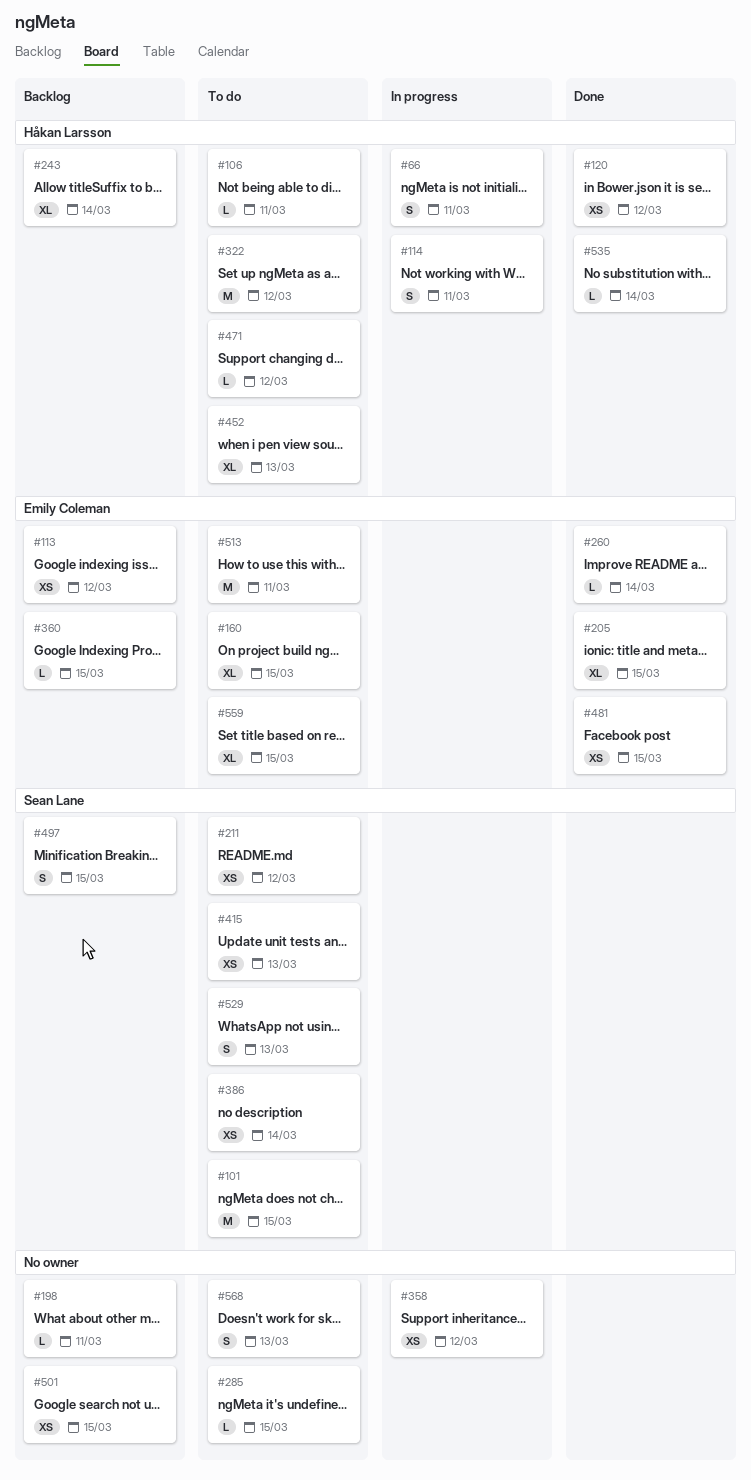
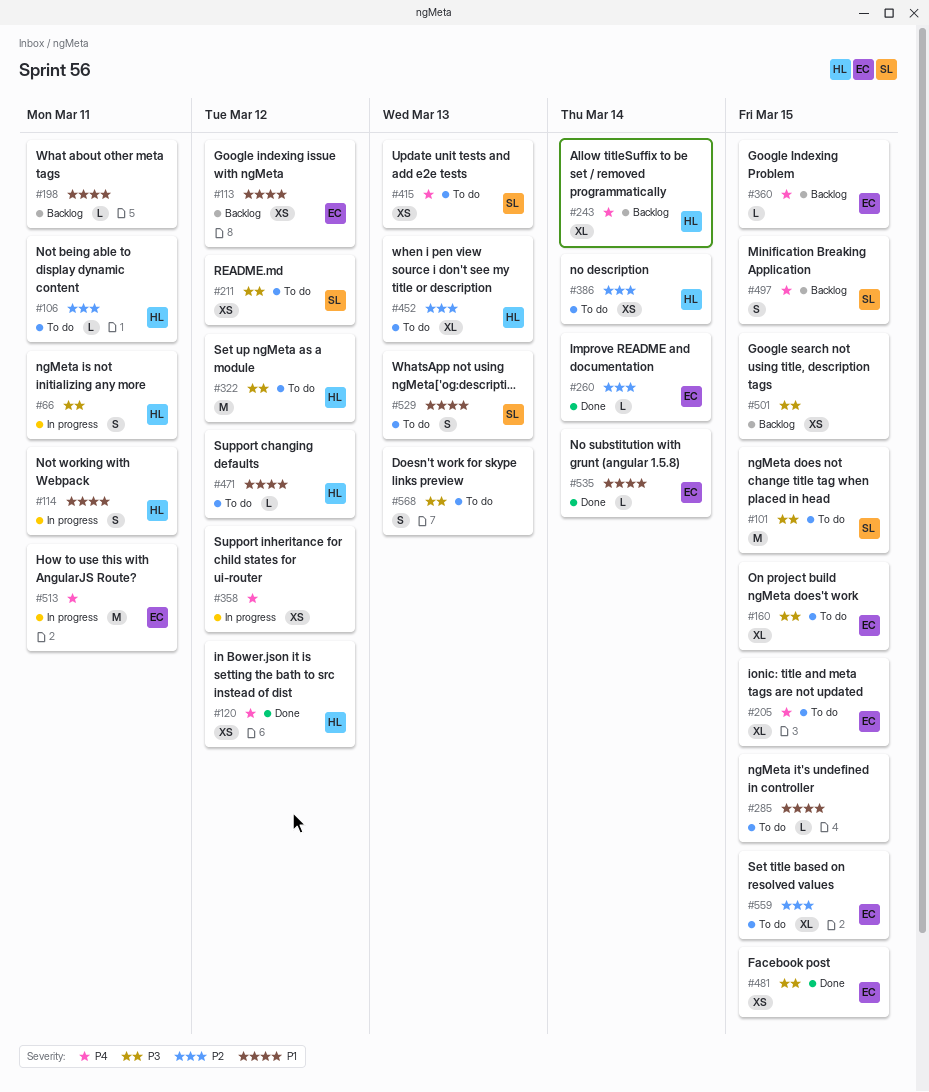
#205, status: Done -> To do
#386, owner: Sean Lane -> Håkan Larsson
#513, status: To do -> In progress
#535, owner: Håkan Larsson -> Emily Coleman

